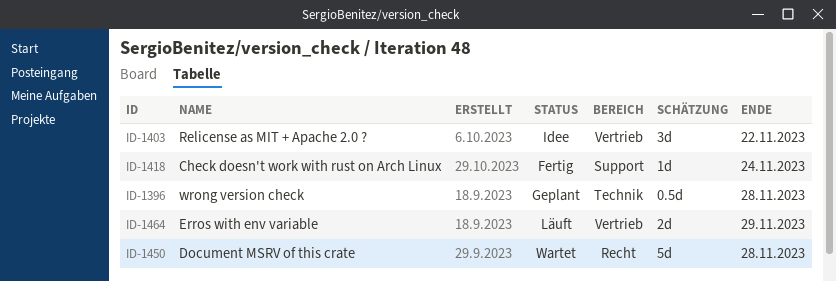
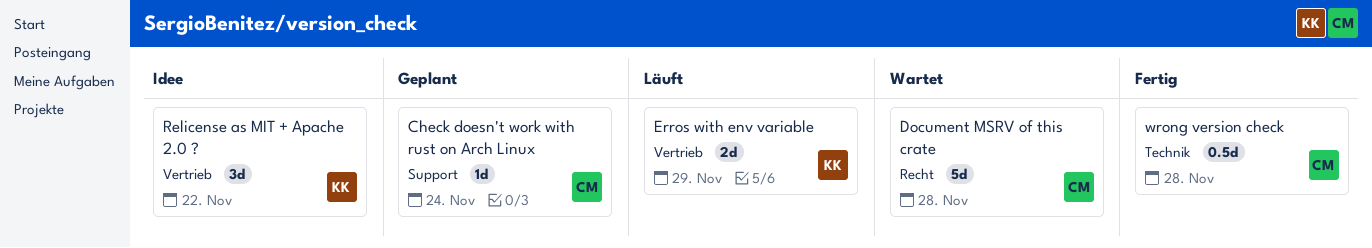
Check doesn't work with rust on Arch Linux, status: Fertig -> Geplant
wrong version check, status: Geplant -> Fertig

